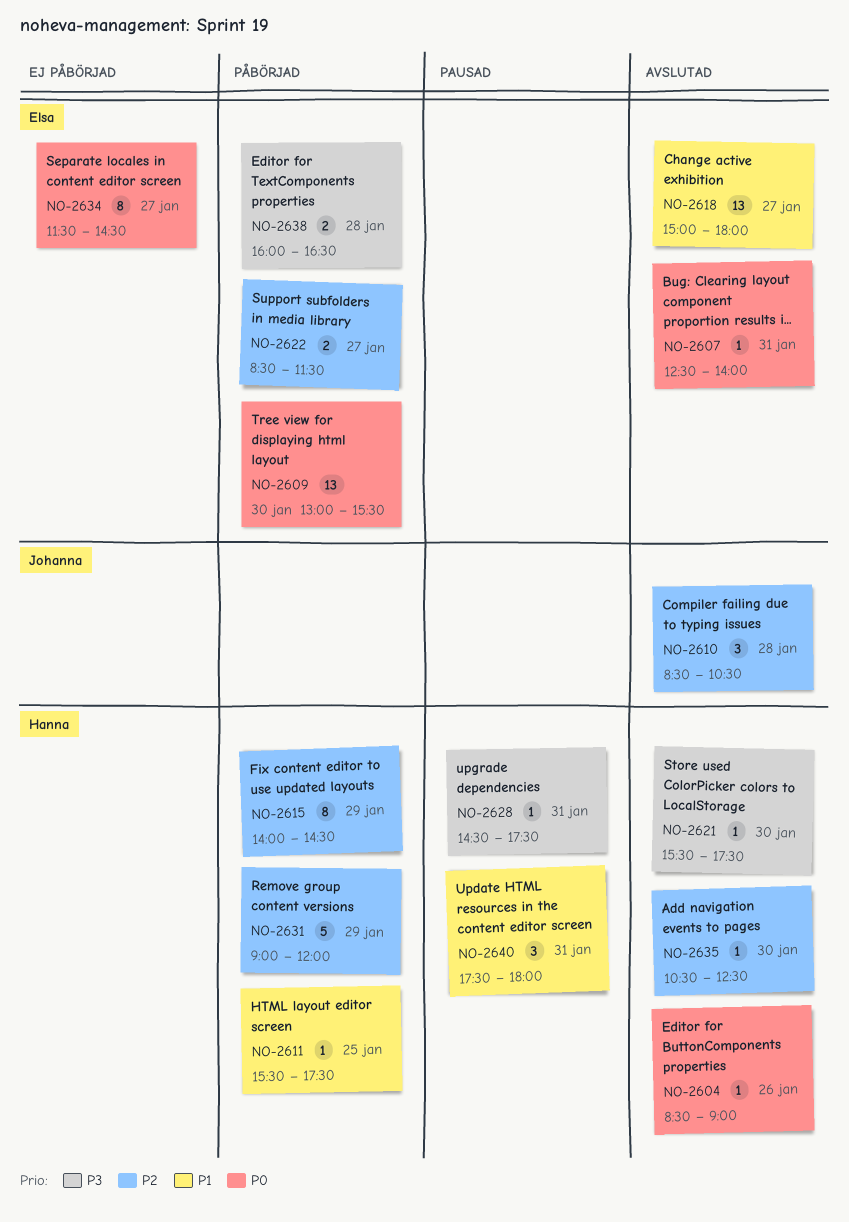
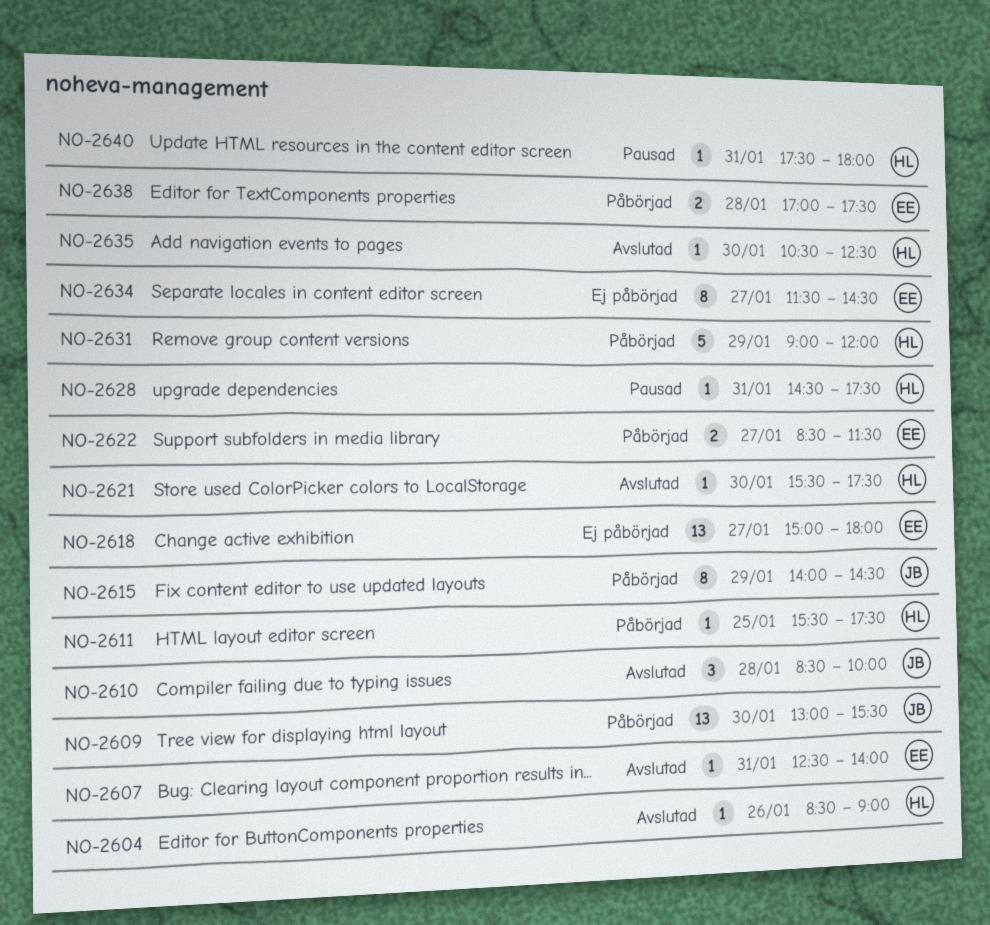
NO-2609, owner: Elsa -> Johanna
NO-2610, ends: 10:30 -> 10:00
NO-2615, owner: Hanna -> Johanna
NO-2618, status: Avslutad -> Ej påbörjad
NO-2638, begins: 16:00 -> 17:00
NO-2638, ends: 16:30 -> 17:30
NO-2640, estimate: 3 -> 1

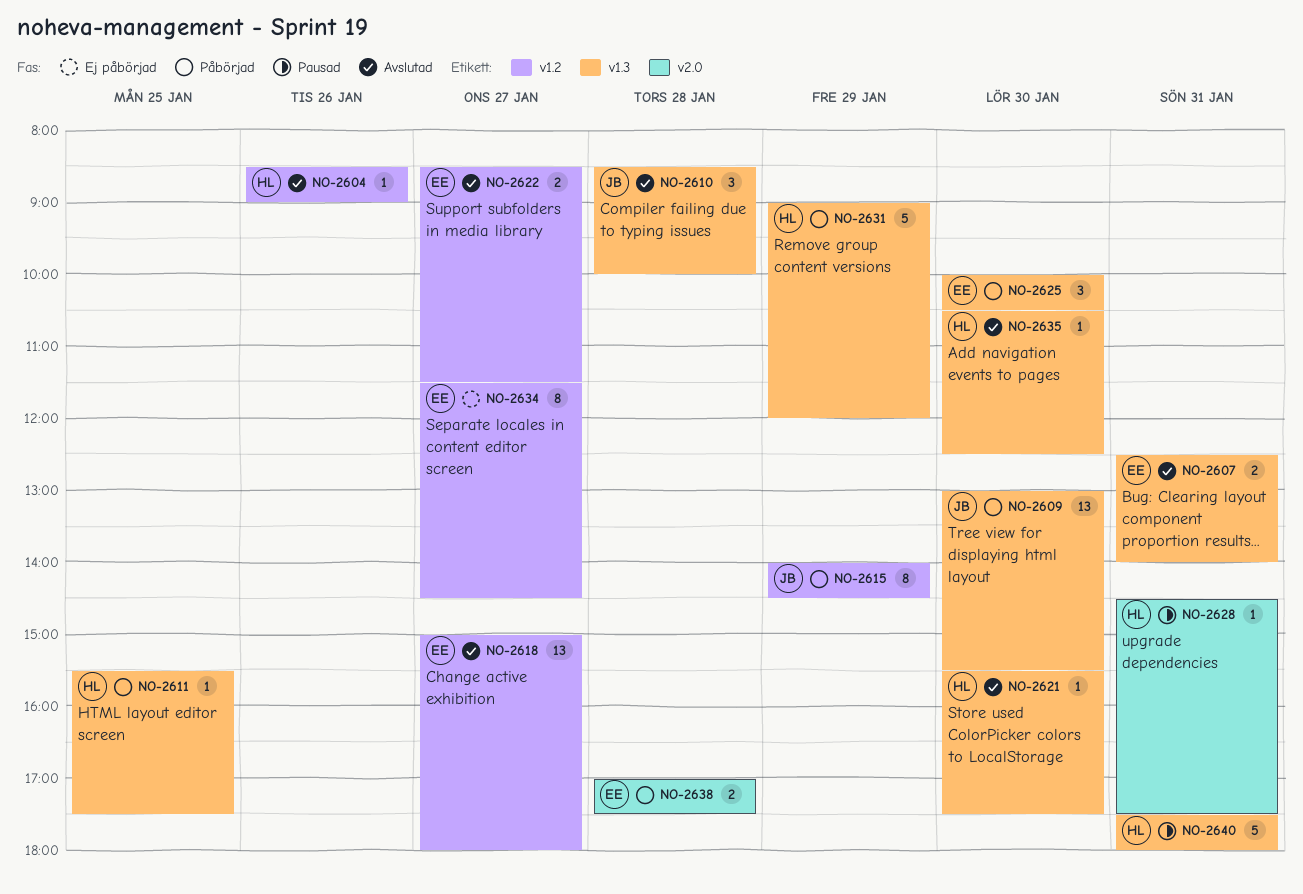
NO-2607, estimate: 1 -> 2
NO-2618, status: Ej påbörjad -> Avslutad
NO-2622, status: Påbörjad -> Avslutad
NO-2625: none -> present
NO-2640, estimate: 1 -> 5

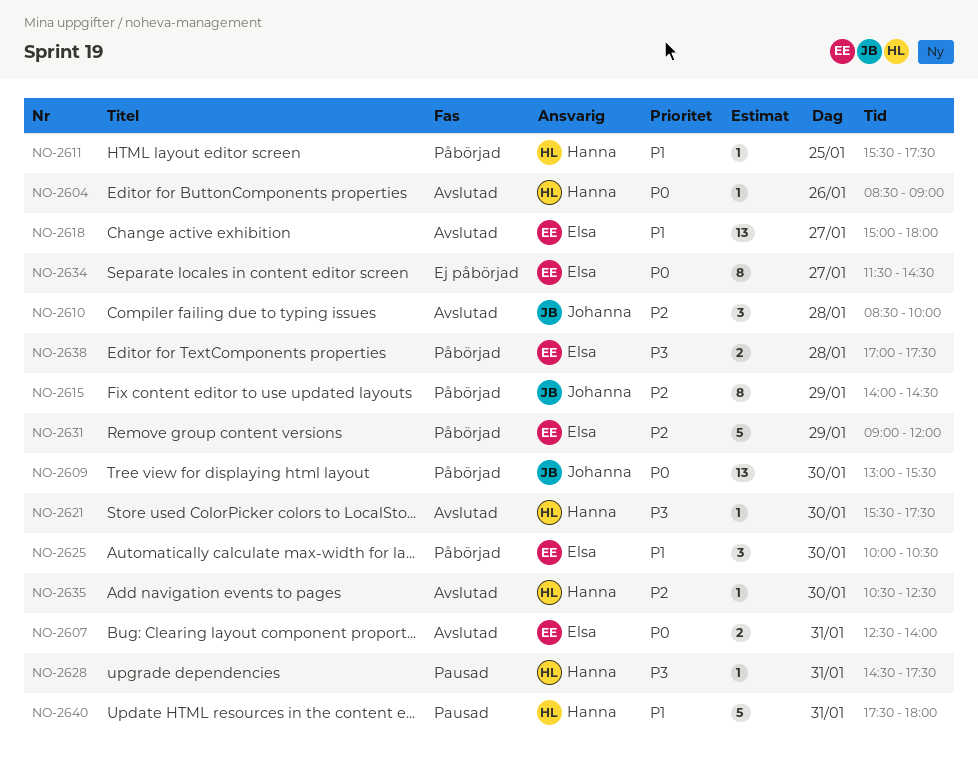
NO-2622: present -> none
NO-2631, owner: Hanna -> Elsa

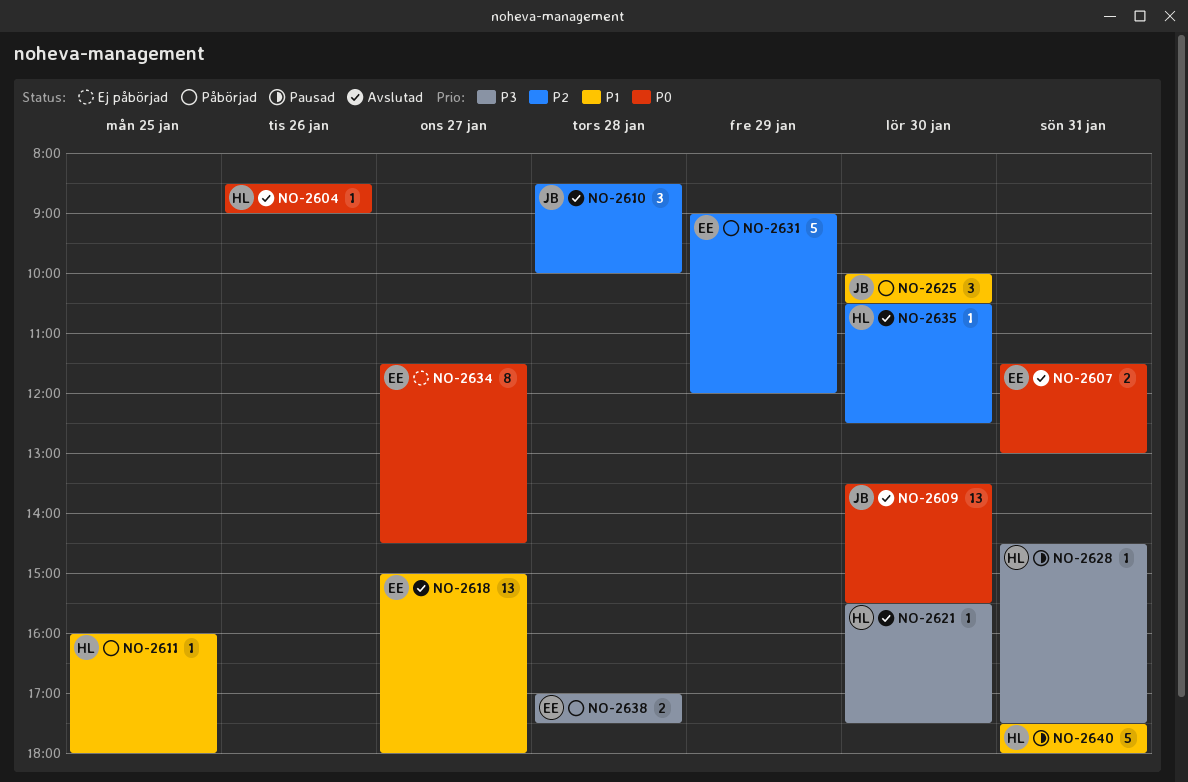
NO-2607, begins: 12:30 -> 11:30
NO-2607, ends: 14:00 -> 13:00
NO-2609, status: Påbörjad -> Avslutad
NO-2609, begins: 13:00 -> 13:30
NO-2611, begins: 15:30 -> 16:00
NO-2611, ends: 17:30 -> 18:00
NO-2615: present -> none
NO-2625, owner: Elsa -> Johanna

